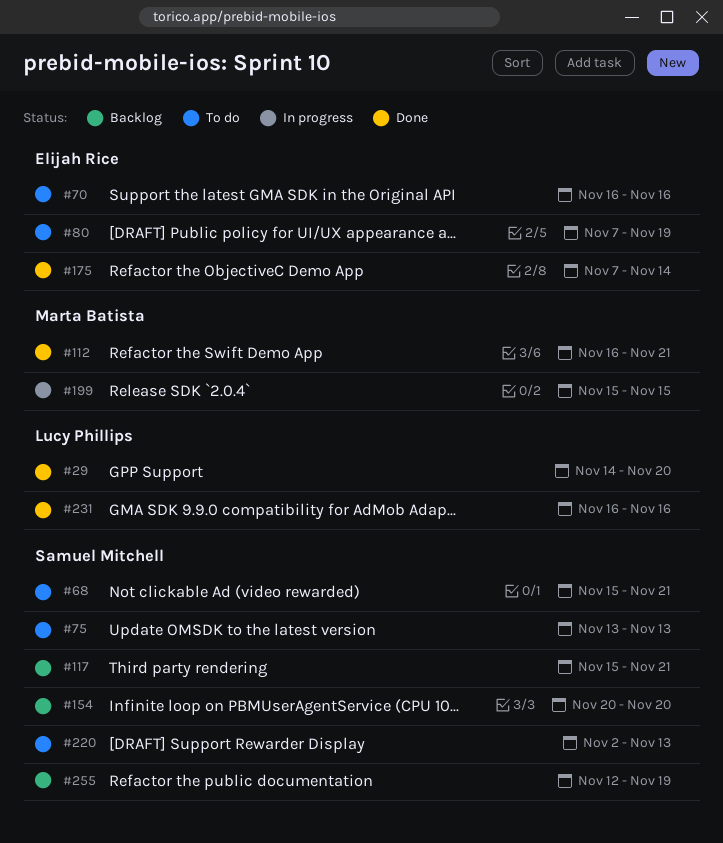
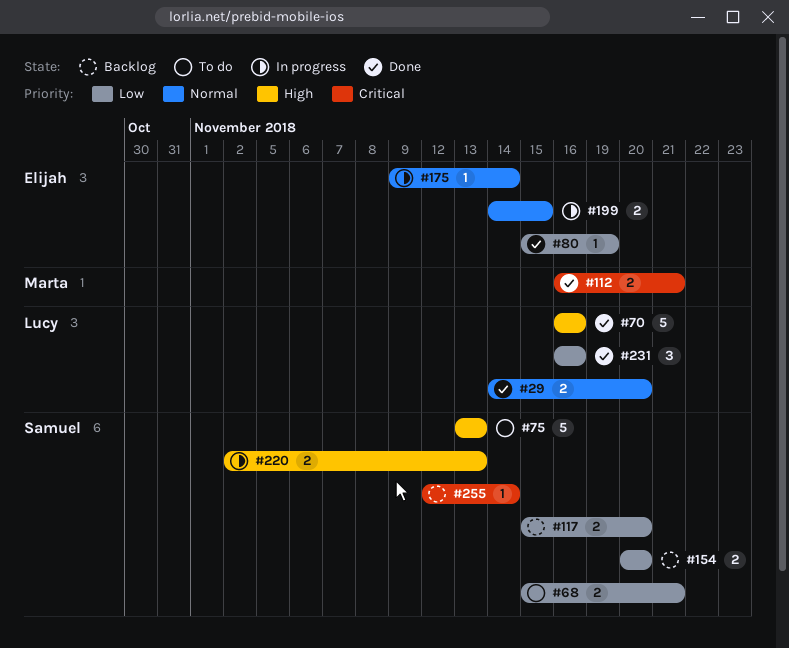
#70, status: To do -> Done
#70, owner: Elijah Rice -> Lucy Phillips
#80, status: To do -> Done
#80, start: Nov 7 -> Nov 15
#117, due: Nov 21 -> Nov 20
#175, status: Done -> In progress
#175, start: Nov 7 -> Nov 9
#199, owner: Marta Batista -> Elijah Rice
#199, start: Nov 15 -> Nov 14
#220, status: To do -> In progress
#255, due: Nov 19 -> Nov 14

